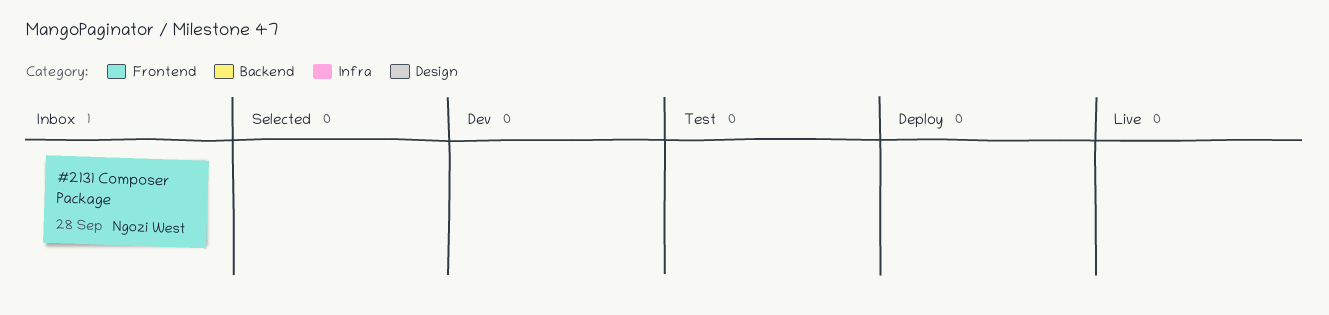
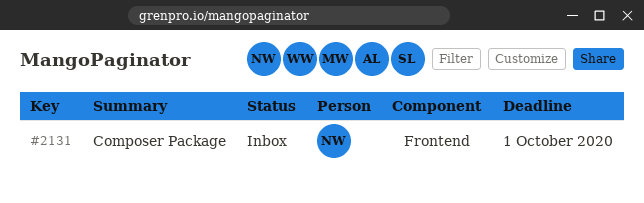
#2131, due: Sep 28 -> Oct 1

